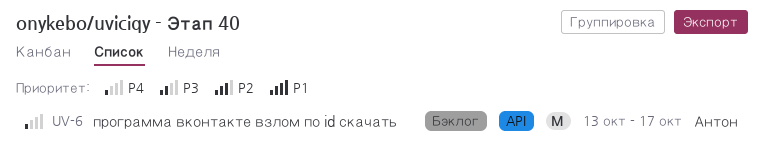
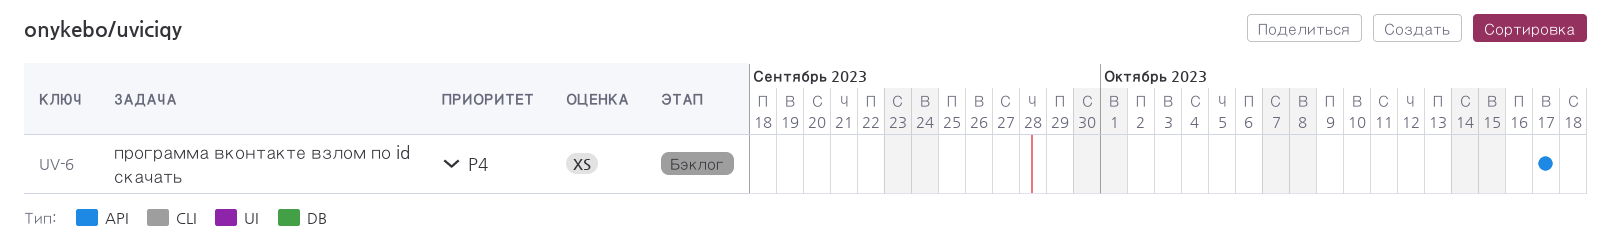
UV-6, estimate: M -> XS
UV-6, start: Oct 13 -> Oct 17

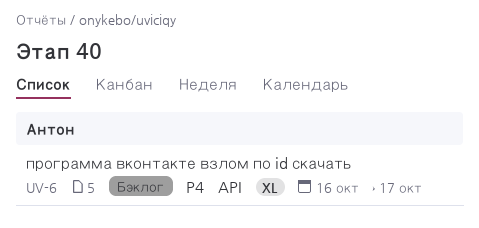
UV-6, estimate: XS -> XL
UV-6, start: Oct 17 -> Oct 16

